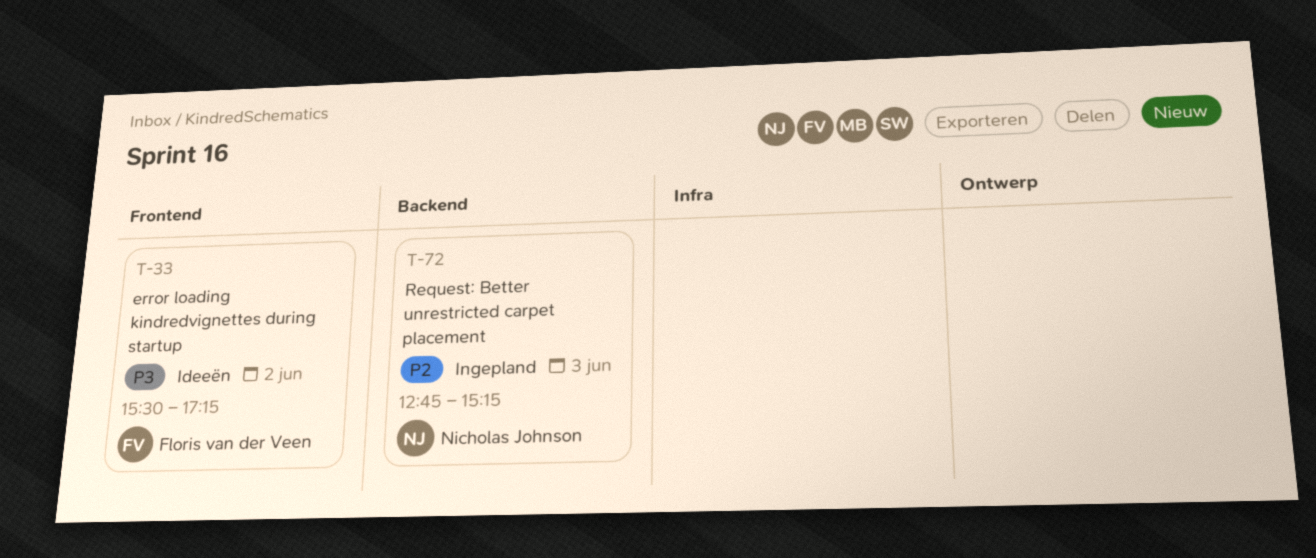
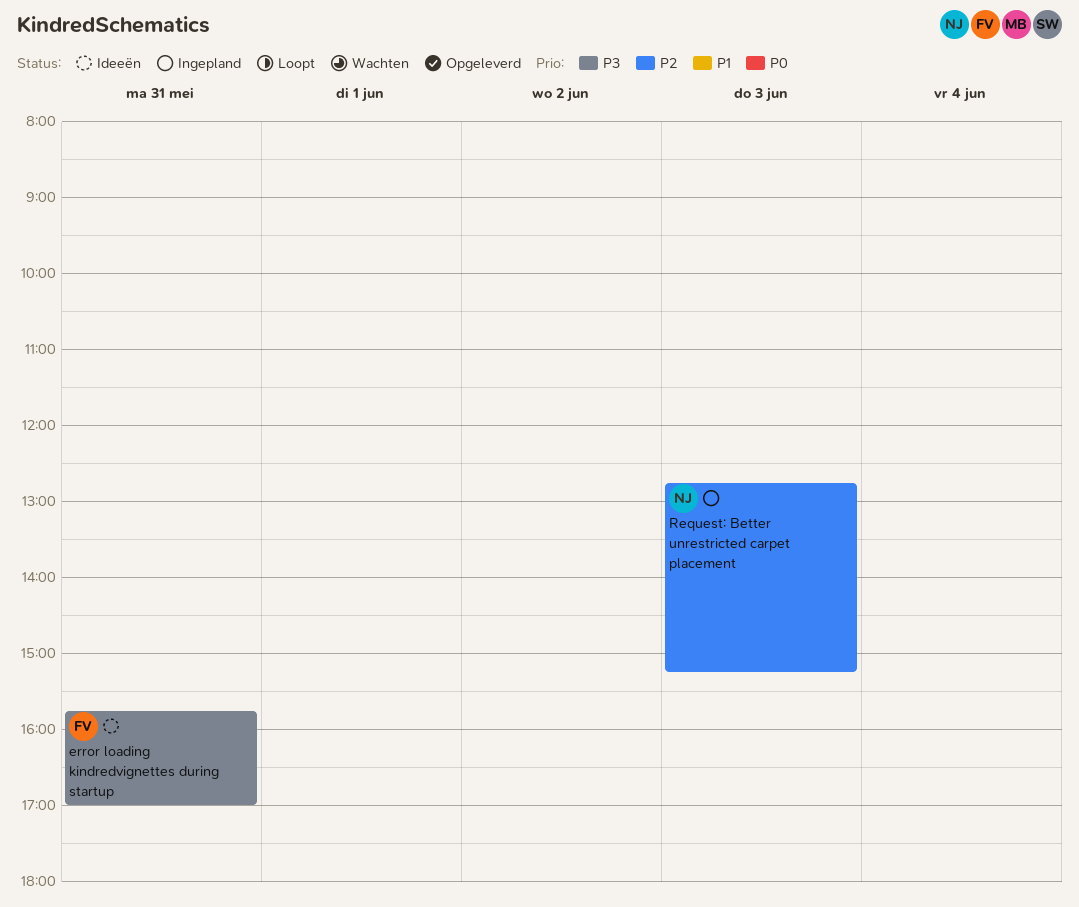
error loading kindredvignettes during startup, day: Jun 2 -> May 31
error loading kindredvignettes during startup, begins: 15:30 -> 15:45
error loading kindredvignettes during startup, ends: 17:15 -> 17:00

